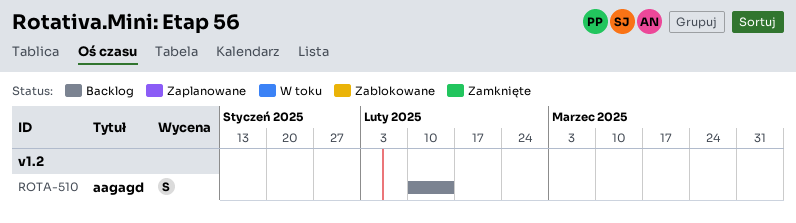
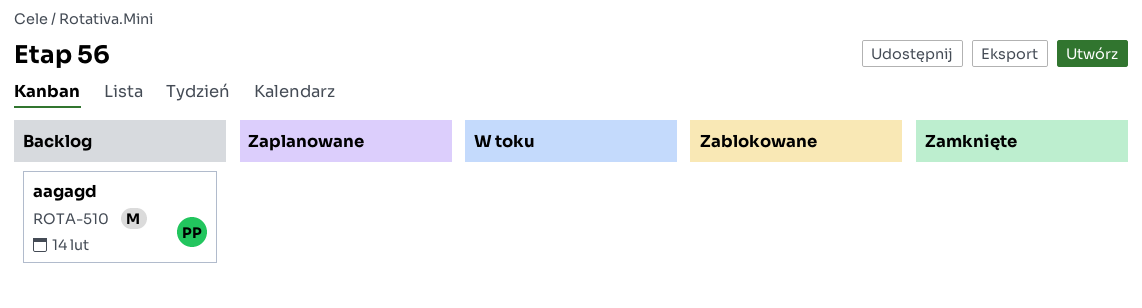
ROTA-510, estimate: S -> M

